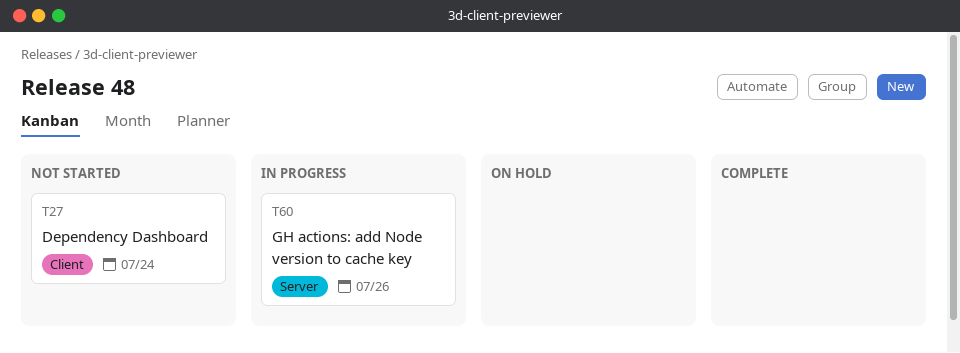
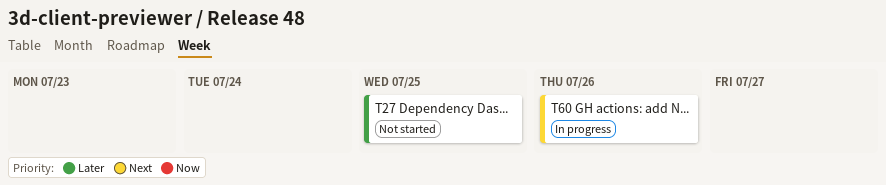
T27, due: Jul 24 -> Jul 25

